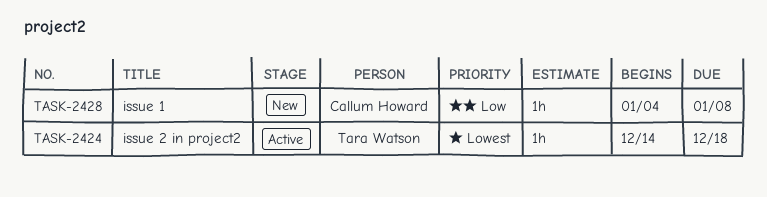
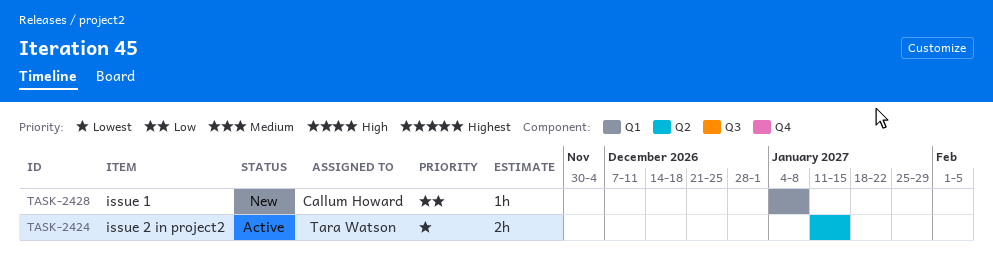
TASK-2424, estimate: 1h -> 2h
TASK-2424, start: Dec 14 -> Jan 11
TASK-2424, due: Dec 18 -> Jan 15

